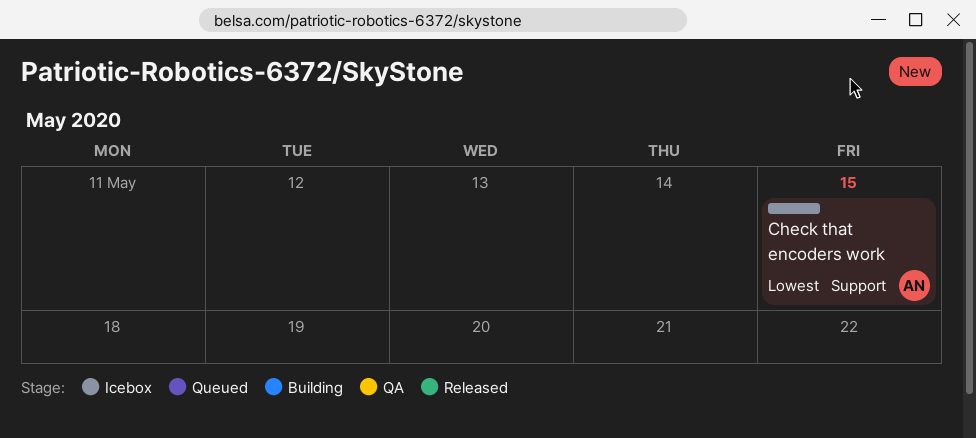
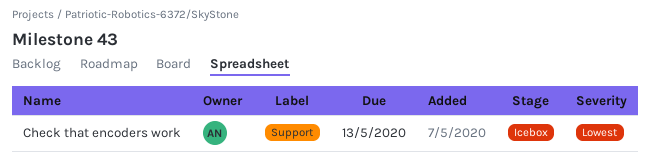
Check that encoders work, due: May 15 -> May 13

